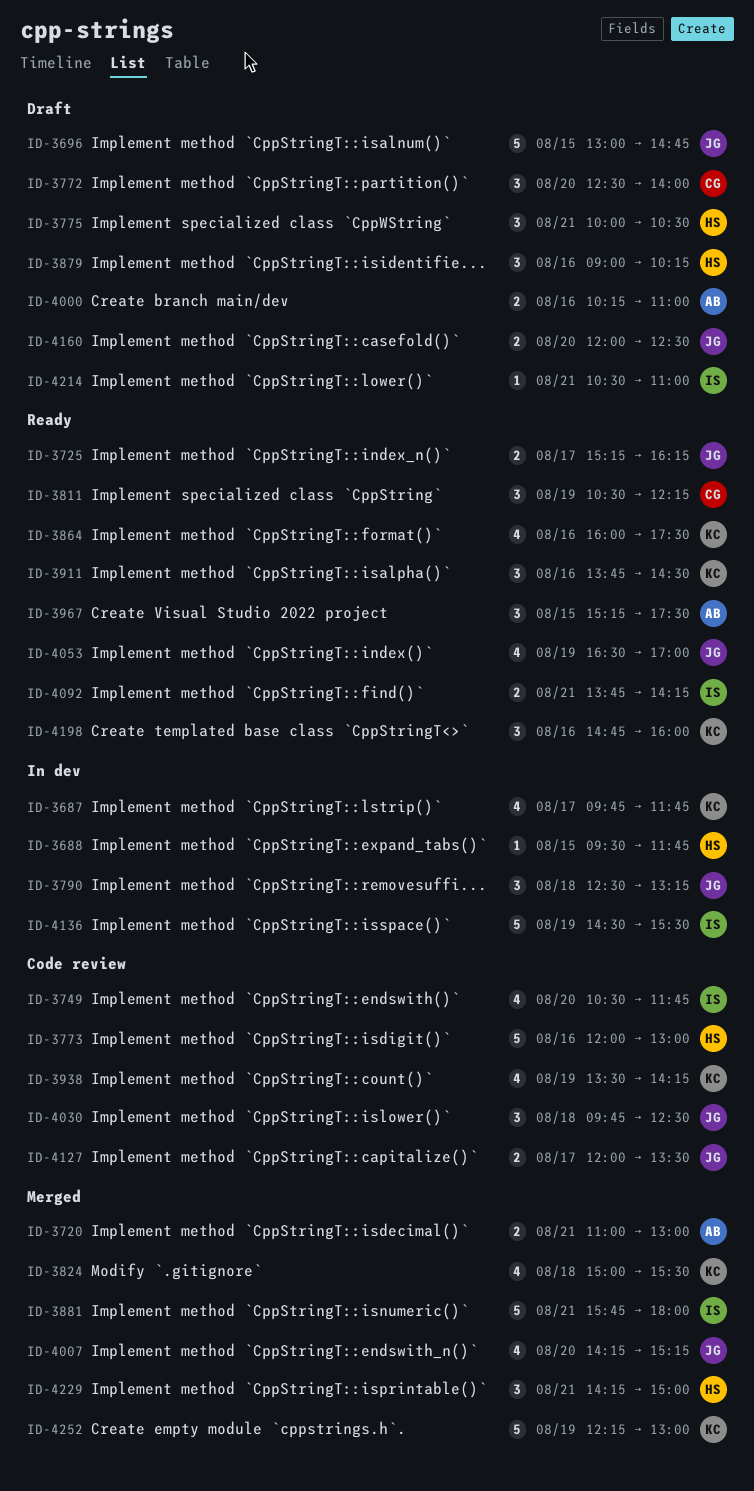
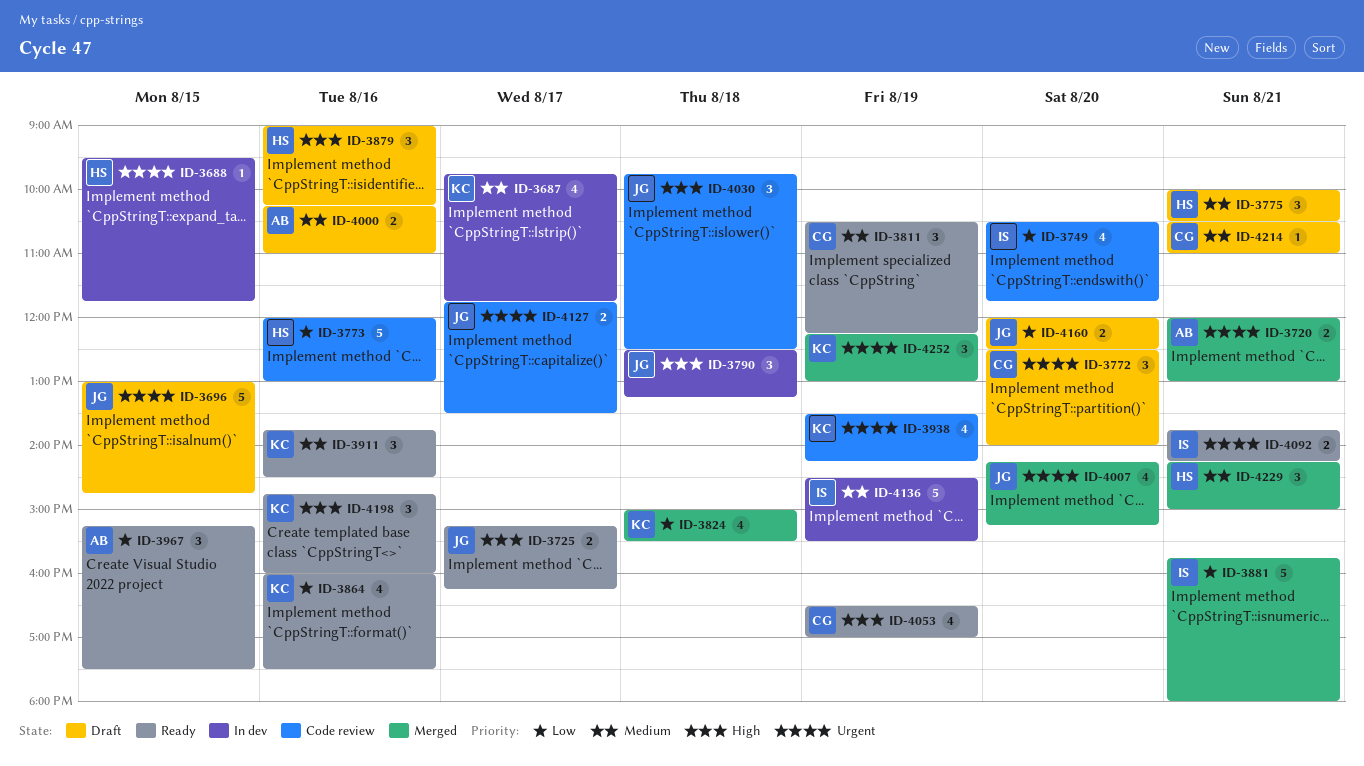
ID-3720, begins: 11:00 -> 12:00
ID-4053, owner: JG -> CG
ID-4127, begins: 12:00 -> 11:45
ID-4214, owner: IS -> CG
ID-4252, estimate: 5 -> 3

